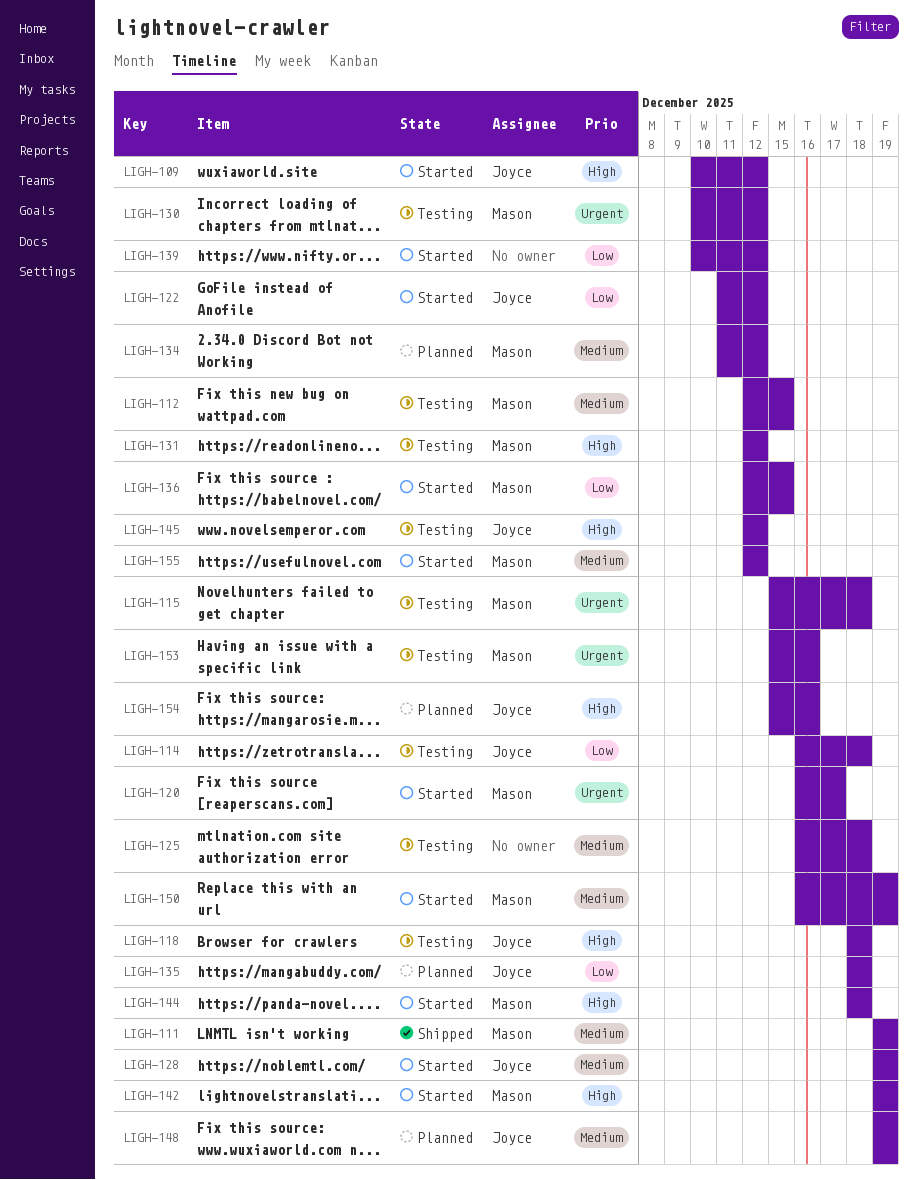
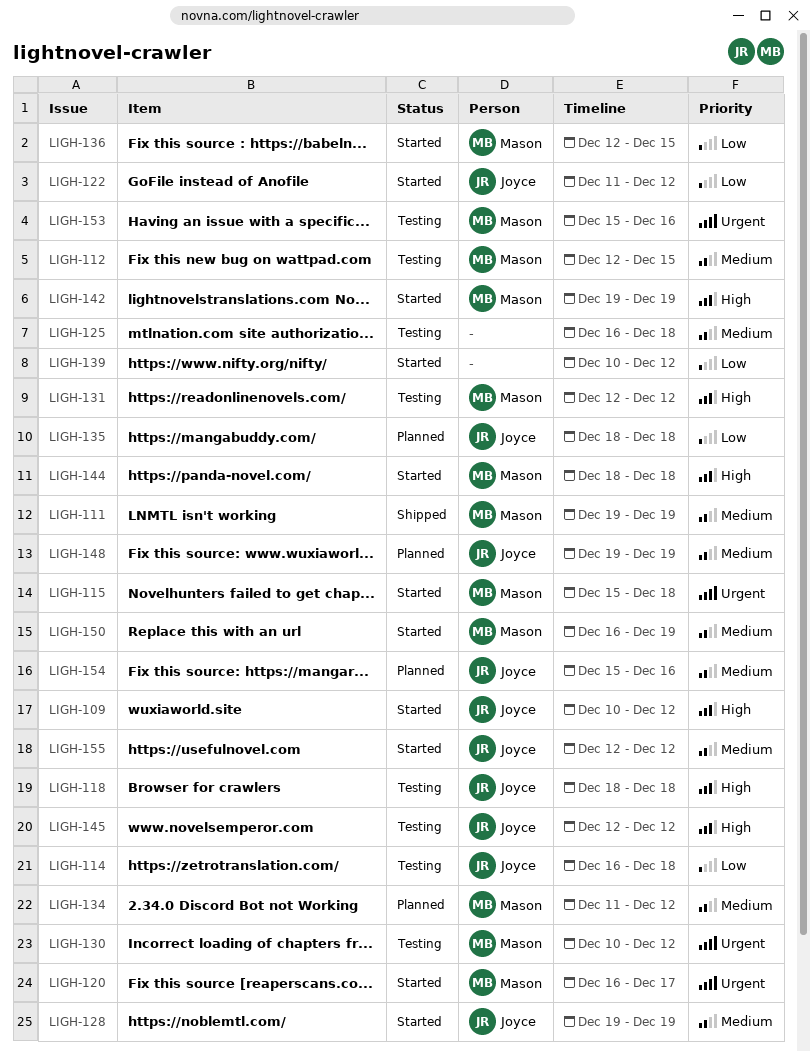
LIGH-115, status: Testing -> Started
LIGH-154, priority: High -> Medium
LIGH-155, owner: Mason -> Joyce

